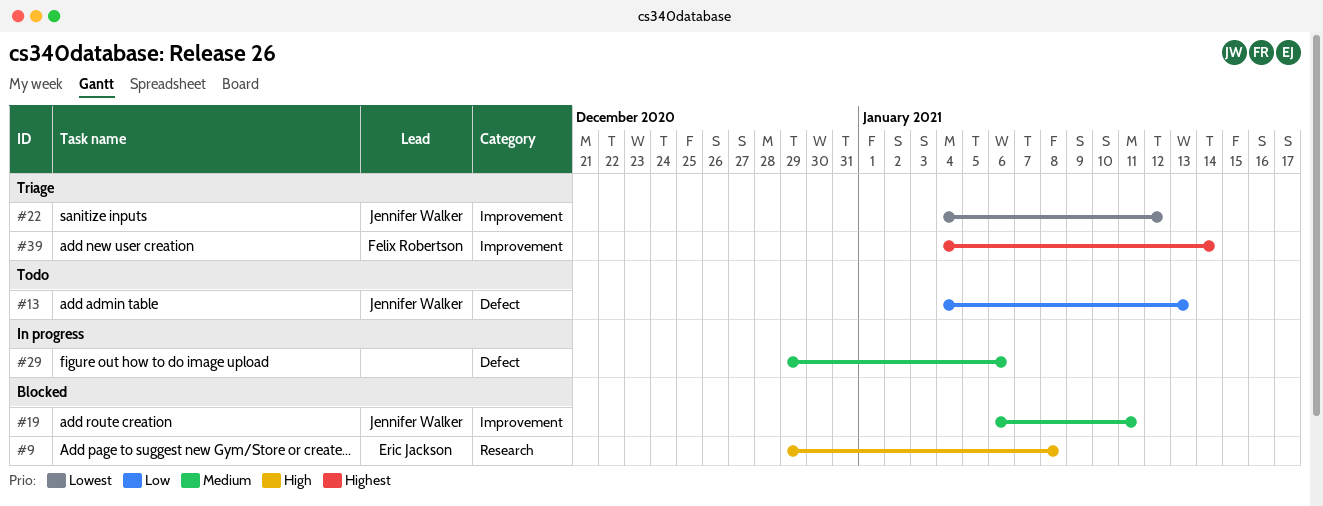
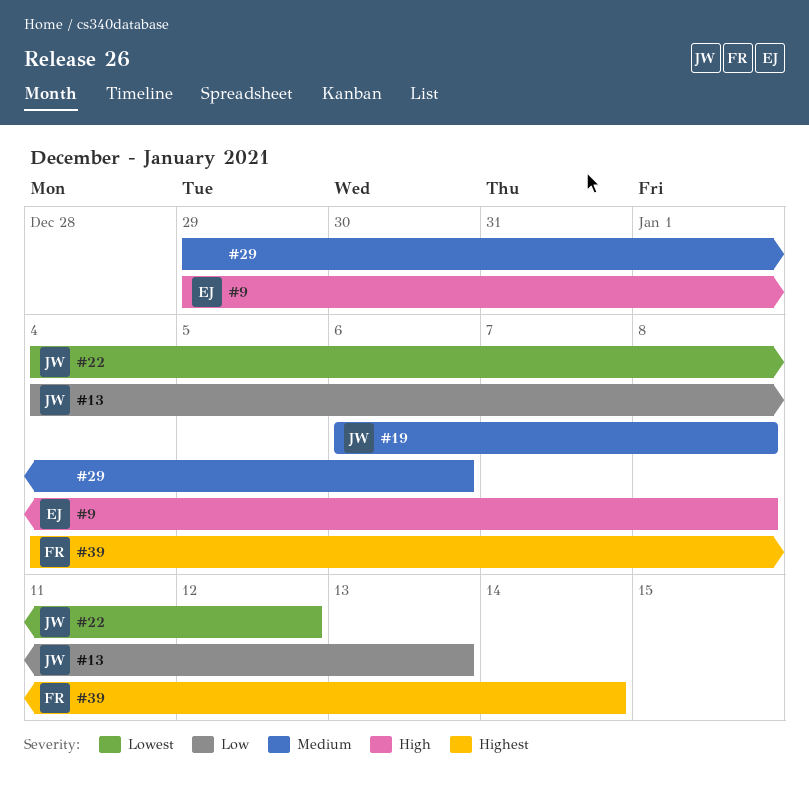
#19, due: Jan 11 -> Jan 8

